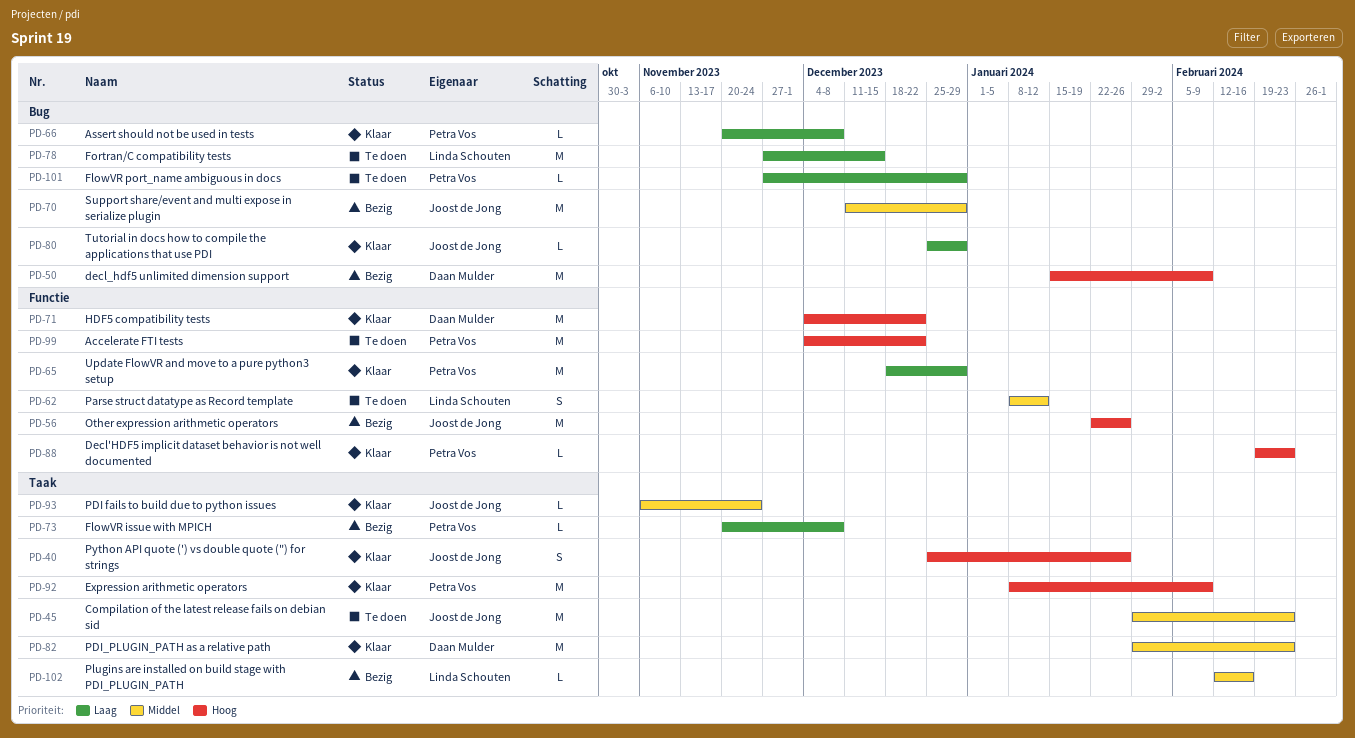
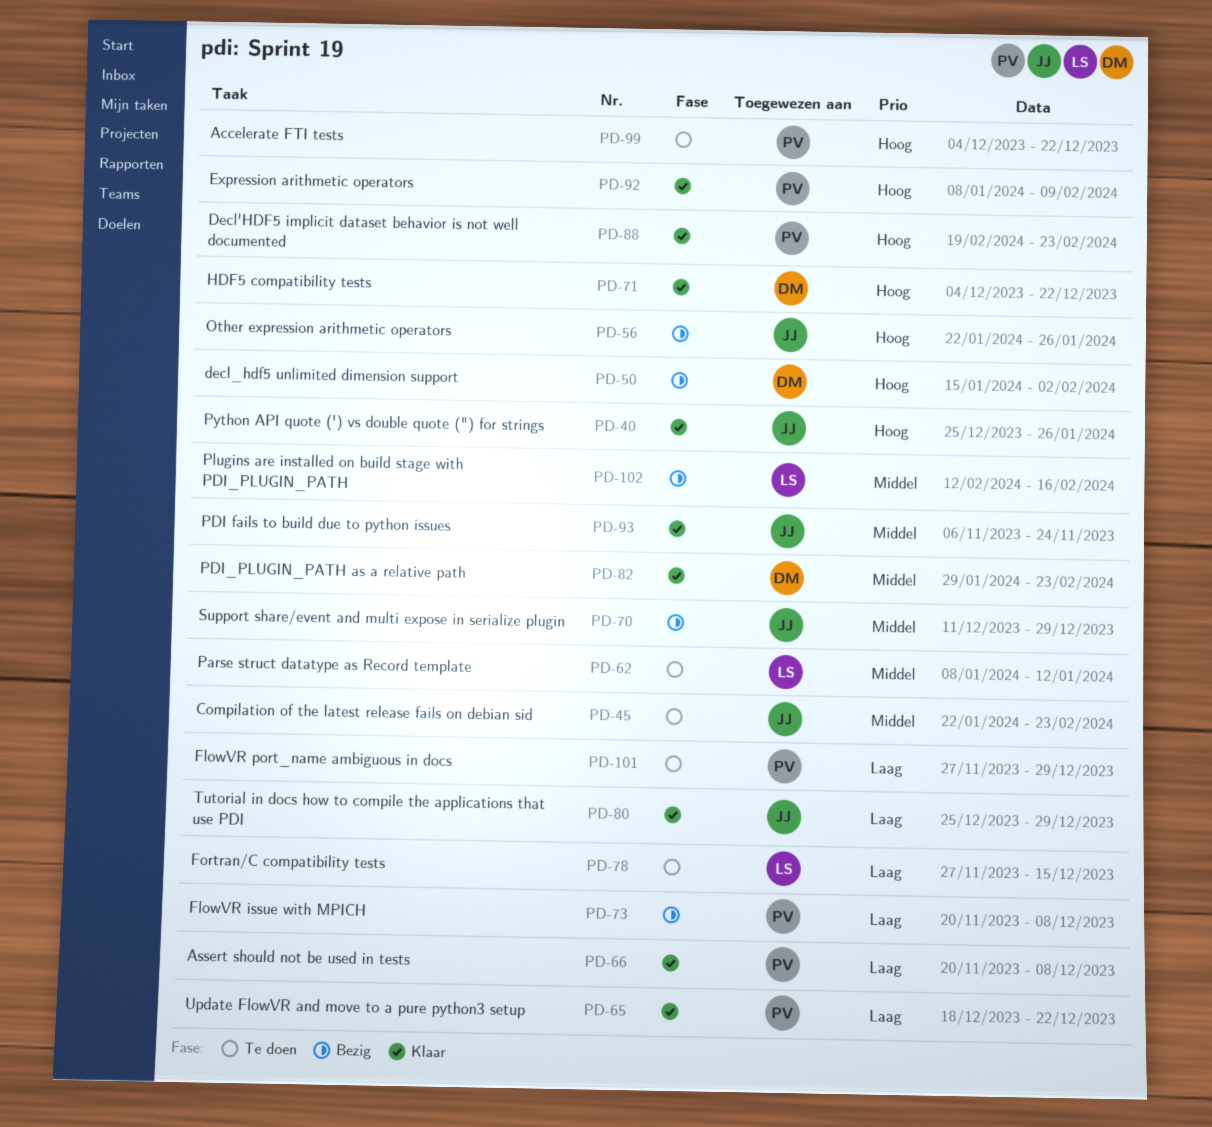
PD-45, start: Jan 29 -> Jan 22
PD-50, due: Feb 9 -> Feb 2
PD-65, due: Dec 29 -> Dec 22

